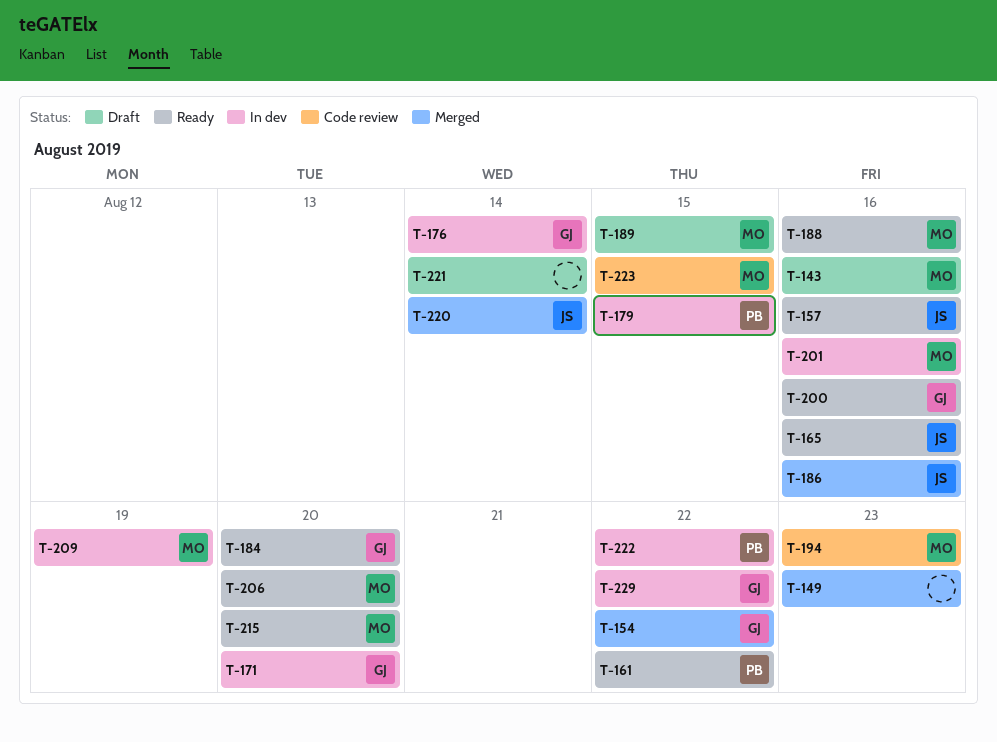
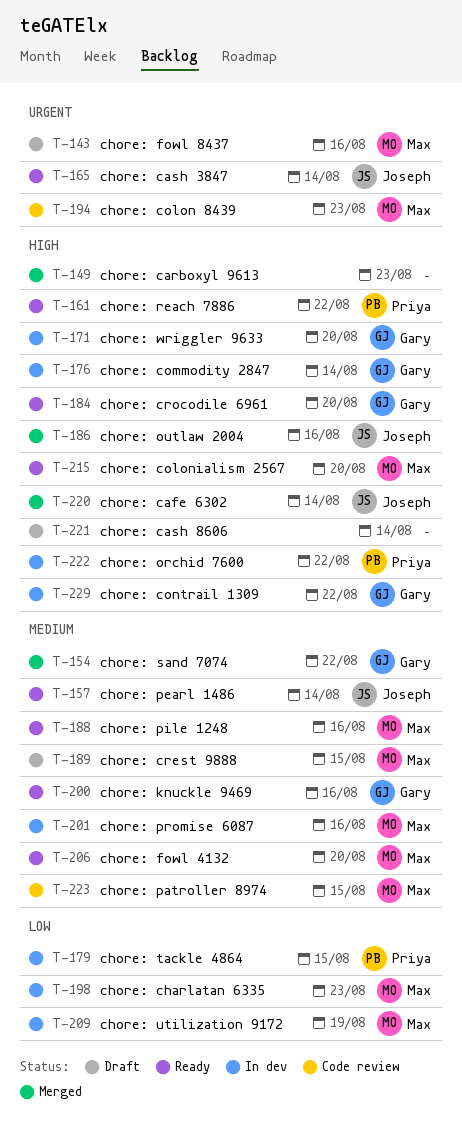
T-157, due: Aug 16 -> Aug 14
T-165, due: Aug 16 -> Aug 14
T-198: none -> present

